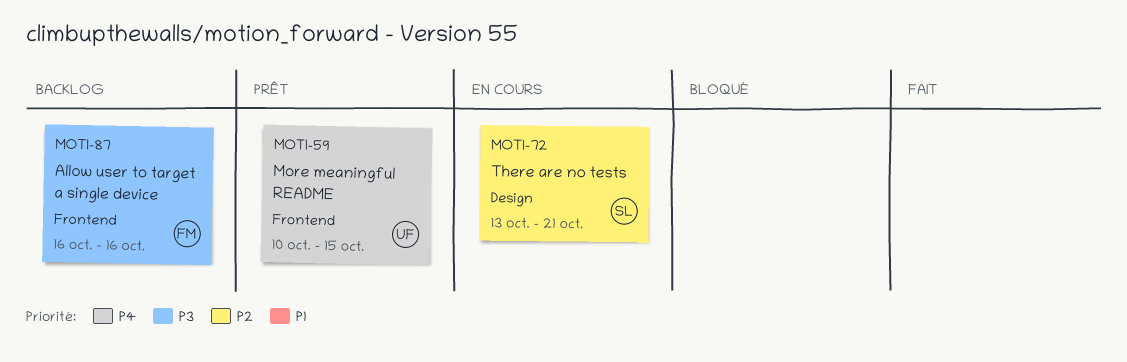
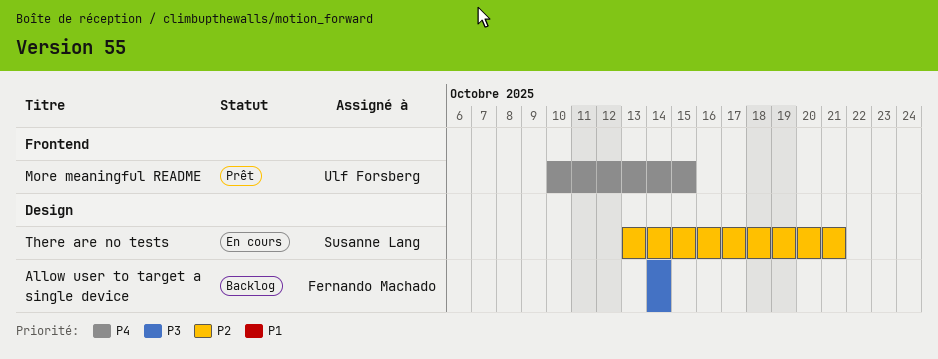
Allow user to target a single device, label: Frontend -> Design
Allow user to target a single device, start: Oct 16 -> Oct 14
Allow user to target a single device, due: Oct 16 -> Oct 14

